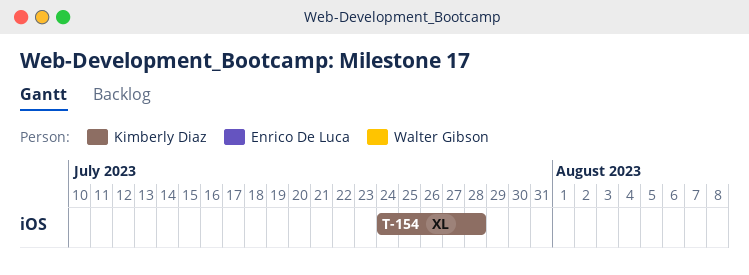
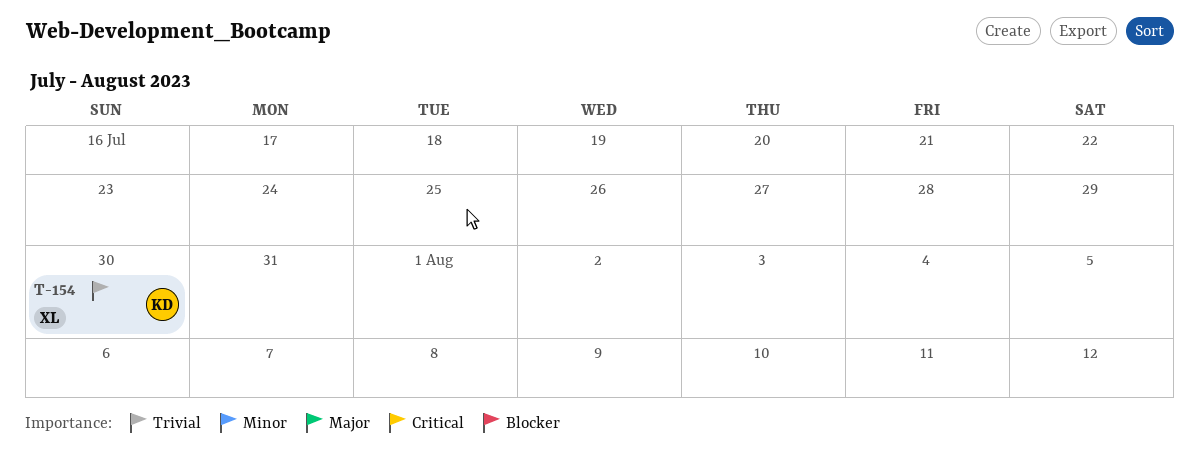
T-154, due: Jul 28 -> Jul 30

